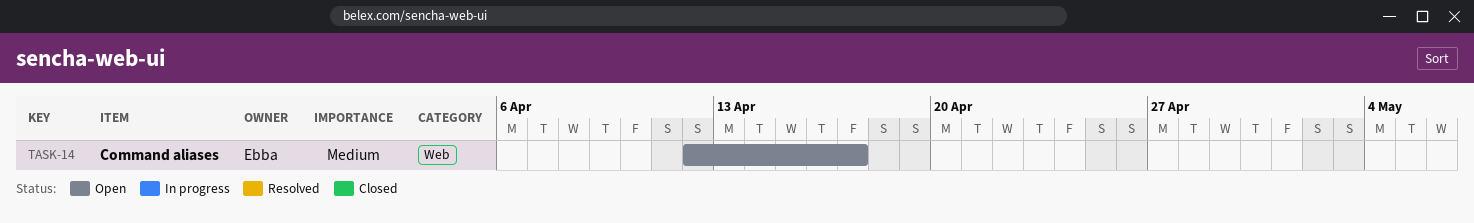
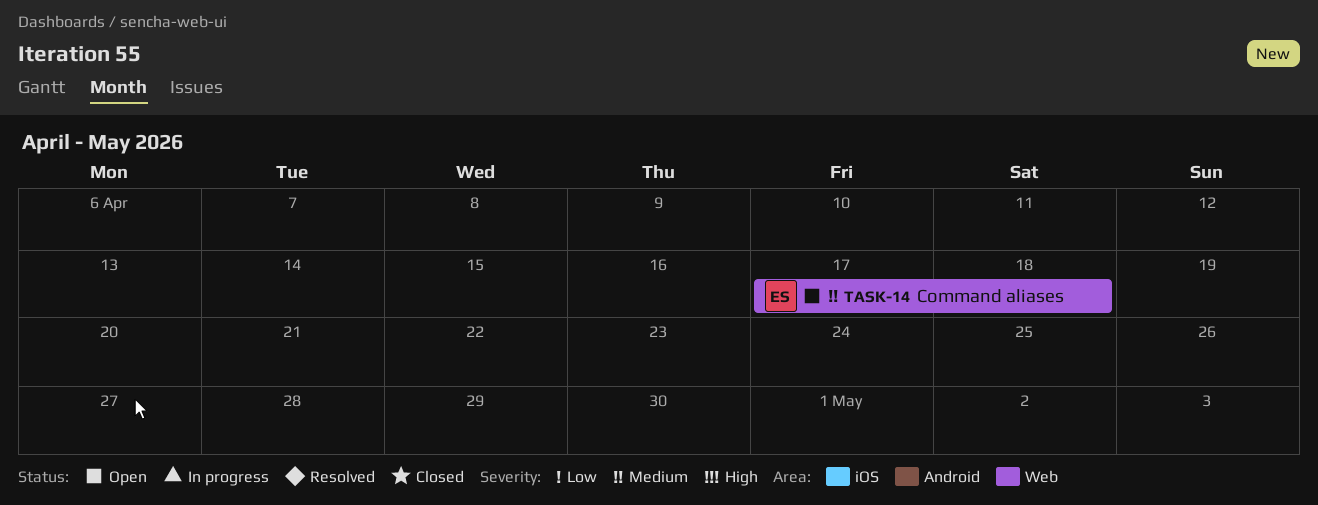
TASK-14, start: Apr 12 -> Apr 17
TASK-14, due: Apr 17 -> Apr 18

